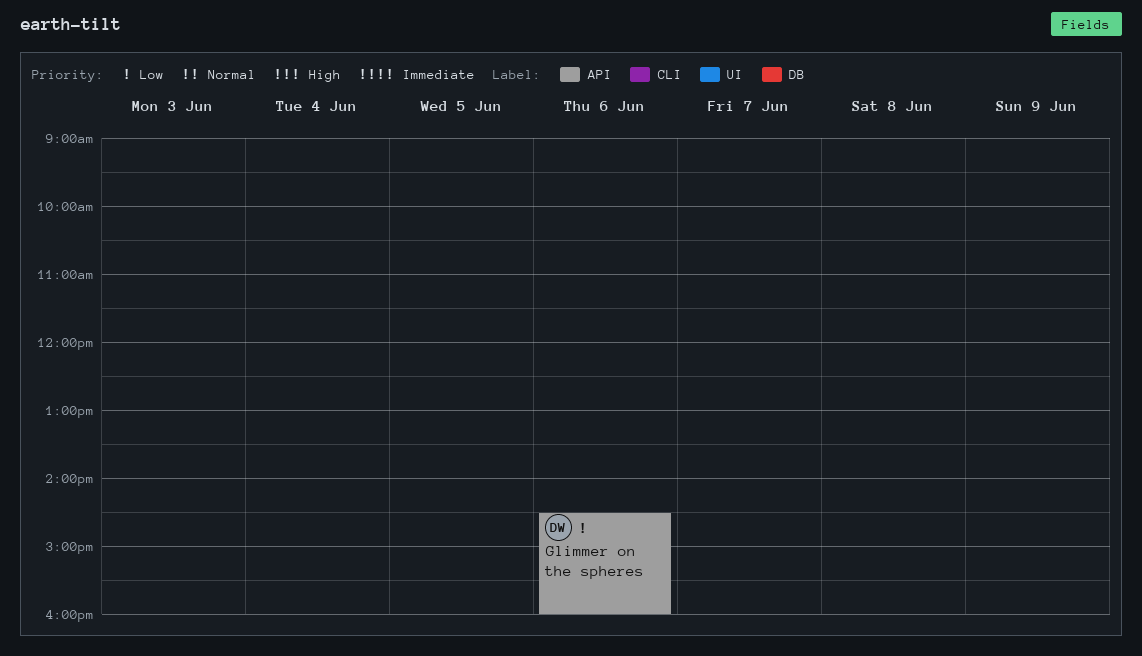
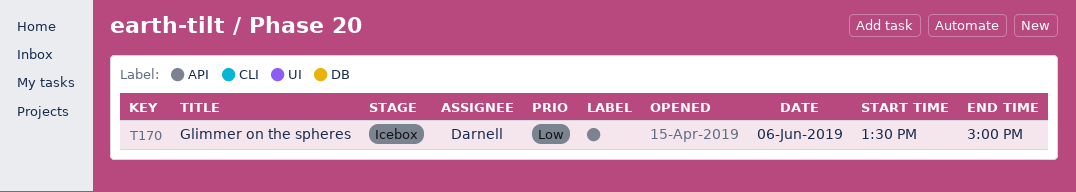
Glimmer on the spheres, begins: 14:30 -> 13:30
Glimmer on the spheres, ends: 16:00 -> 15:00

